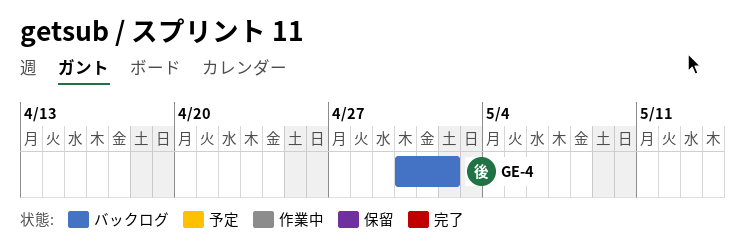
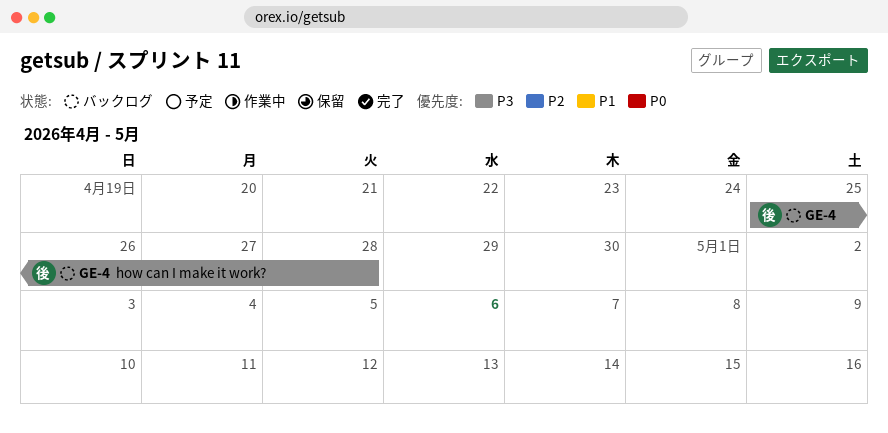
GE-4, start: Apr 30 -> Apr 25
GE-4, due: May 2 -> Apr 28

